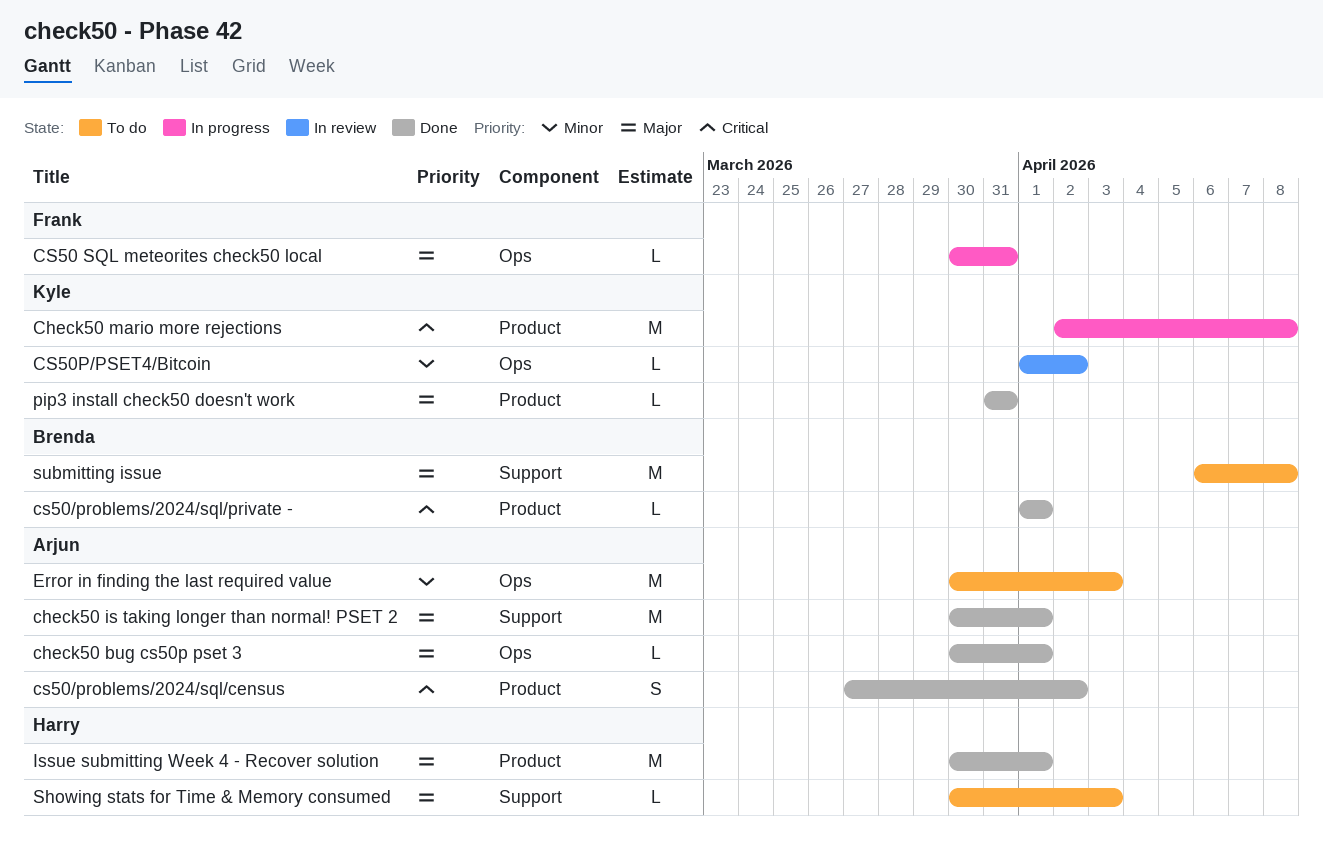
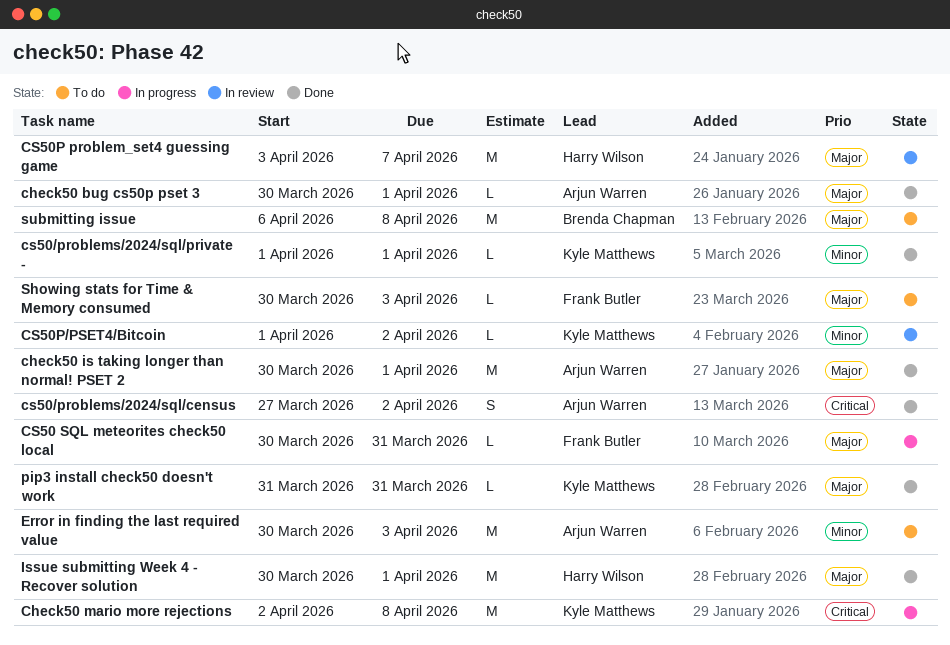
cs50/problems/2024/sql/private -, owner: Brenda Chapman -> Kyle Matthews
cs50/problems/2024/sql/private -, priority: Critical -> Minor
CS50P problem_set4 guessing game: none -> present
Showing stats for Time & Memory consumed, owner: Harry Wilson -> Frank Butler

